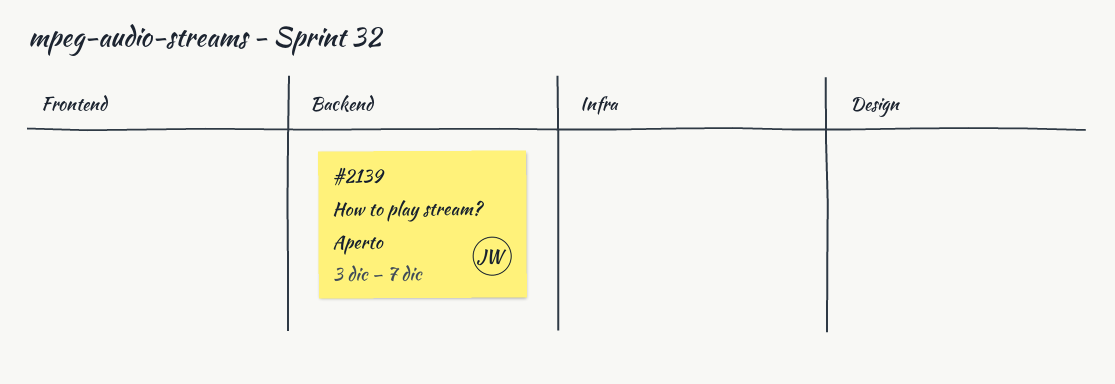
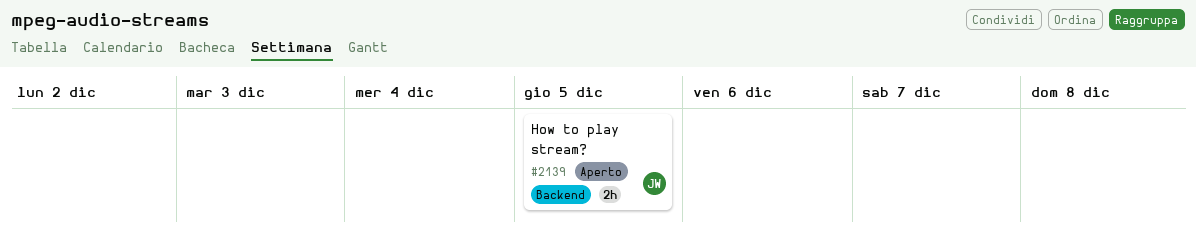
#2139, due: Dec 7 -> Dec 5

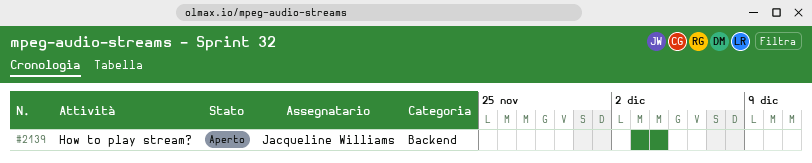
#2139, due: Dec 5 -> Dec 4

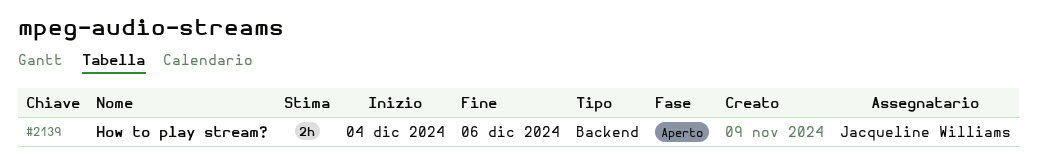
#2139, start: Dec 3 -> Dec 4
#2139, due: Dec 4 -> Dec 6

